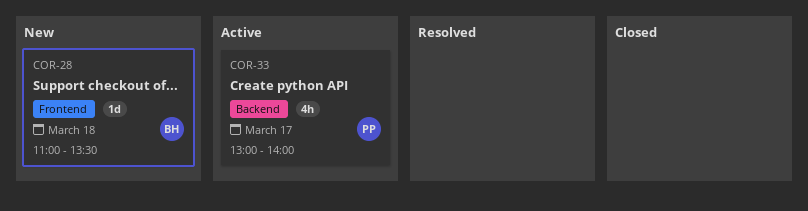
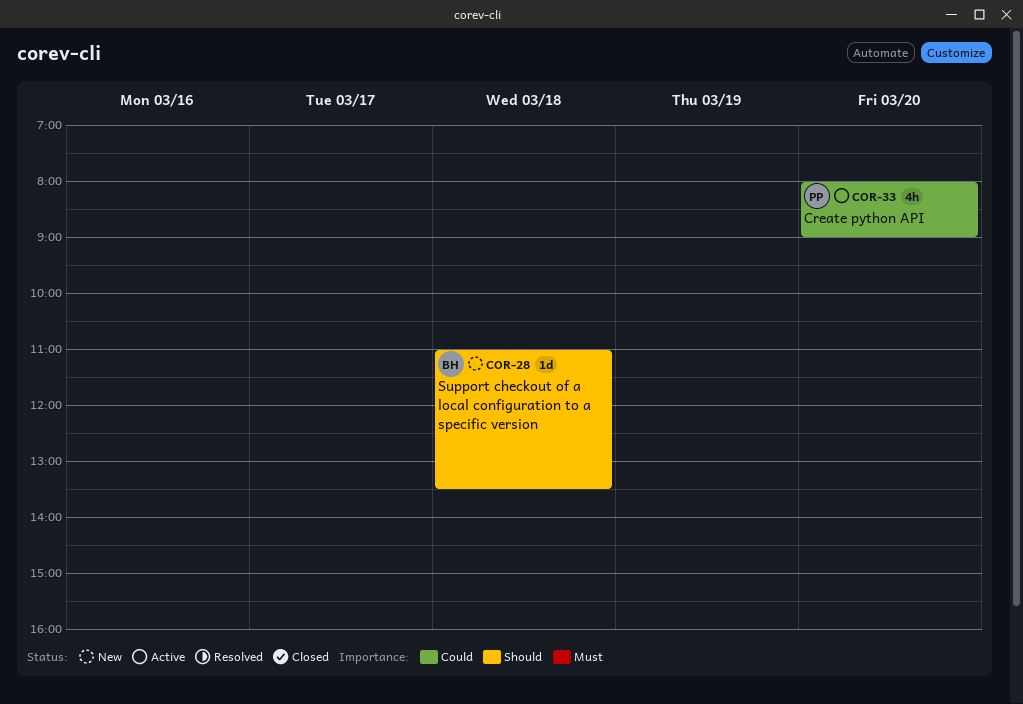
COR-33, day: Mar 17 -> Mar 20
COR-33, begins: 13:00 -> 08:00
COR-33, ends: 14:00 -> 09:00

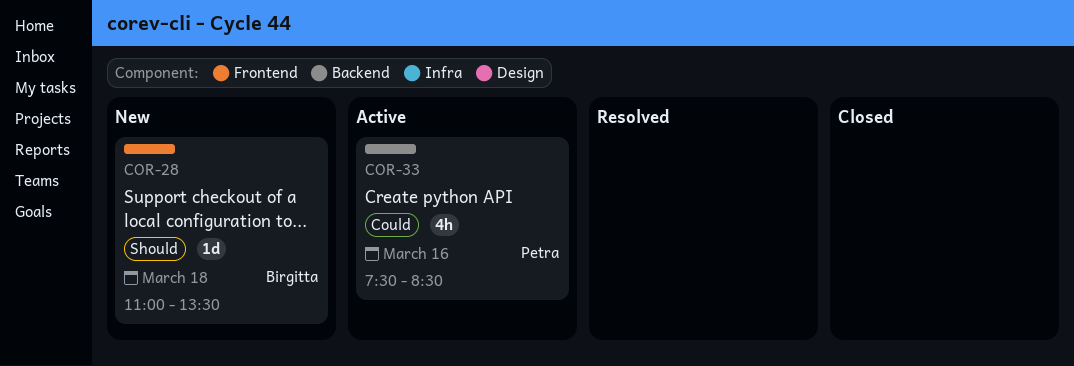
COR-33, day: Mar 20 -> Mar 16
COR-33, begins: 08:00 -> 07:30
COR-33, ends: 09:00 -> 08:30

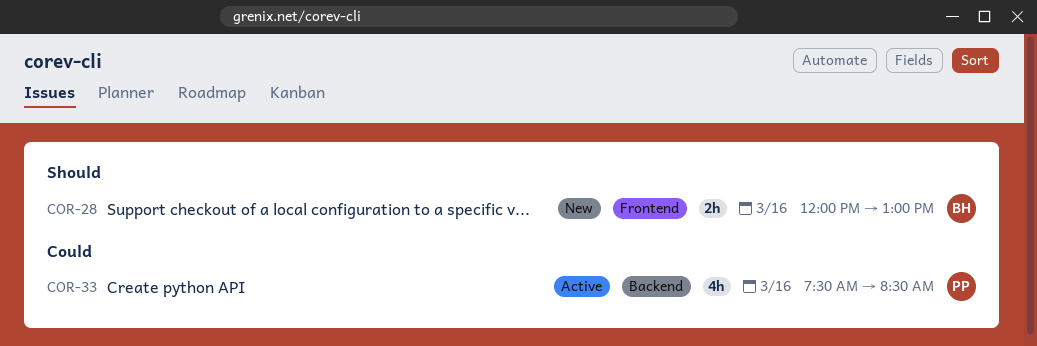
COR-28, estimate: 1d -> 2h
COR-28, day: Mar 18 -> Mar 16
COR-28, begins: 11:00 -> 12:00
COR-28, ends: 13:30 -> 13:00

